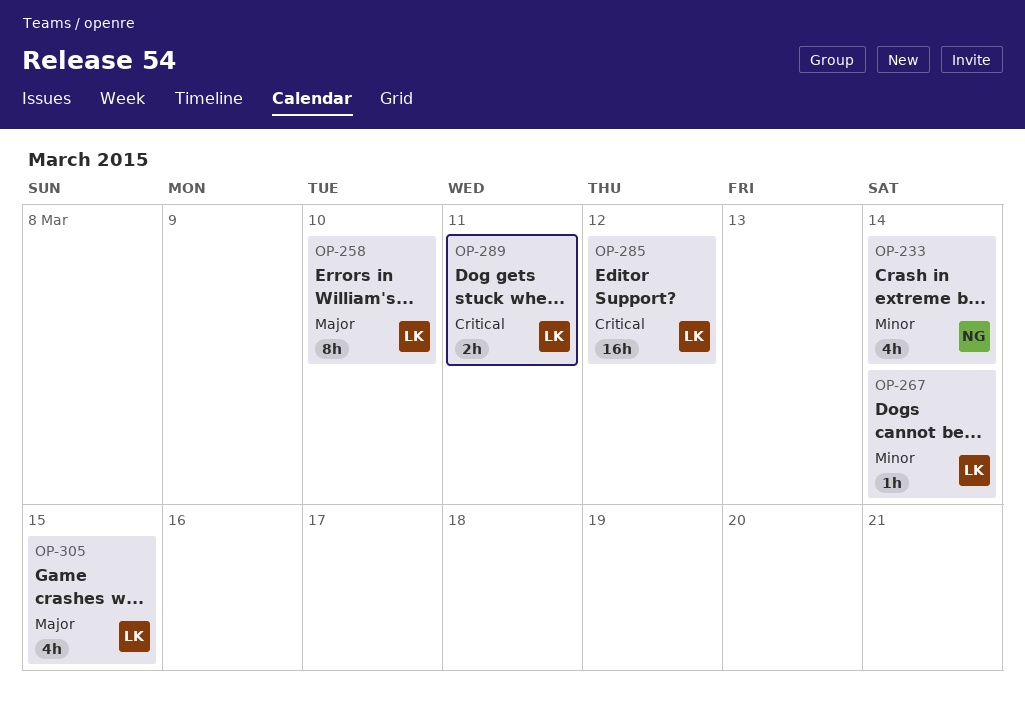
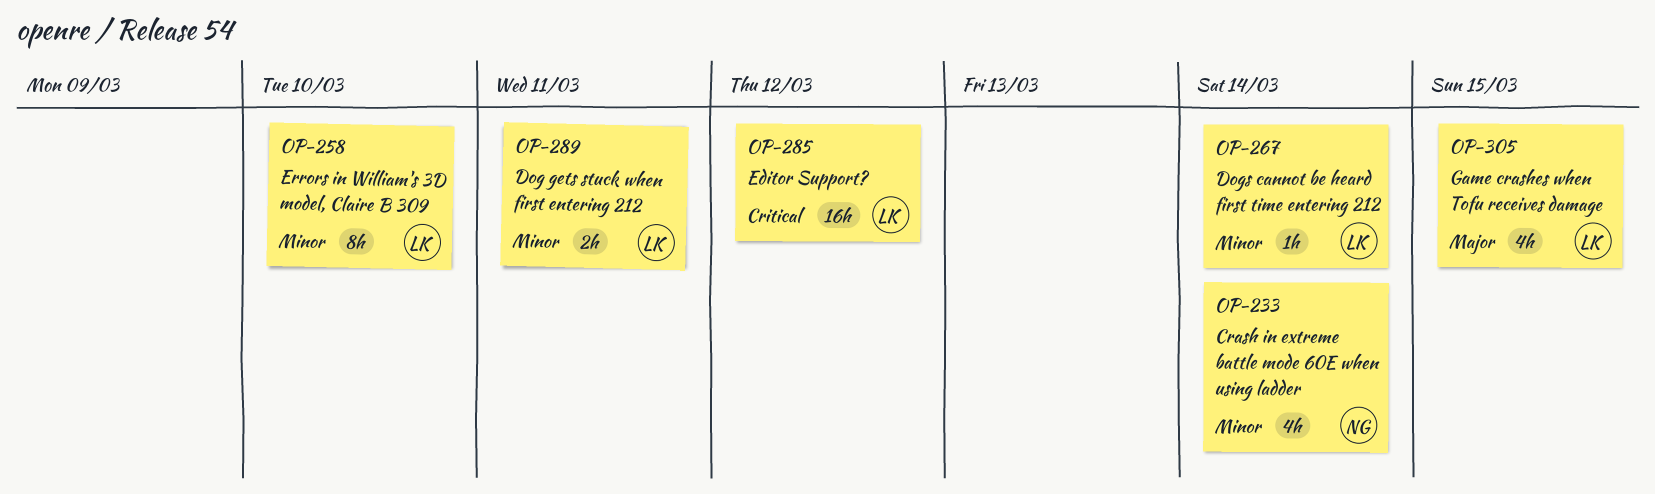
OP-258, priority: Major -> Minor
OP-289, priority: Critical -> Minor

